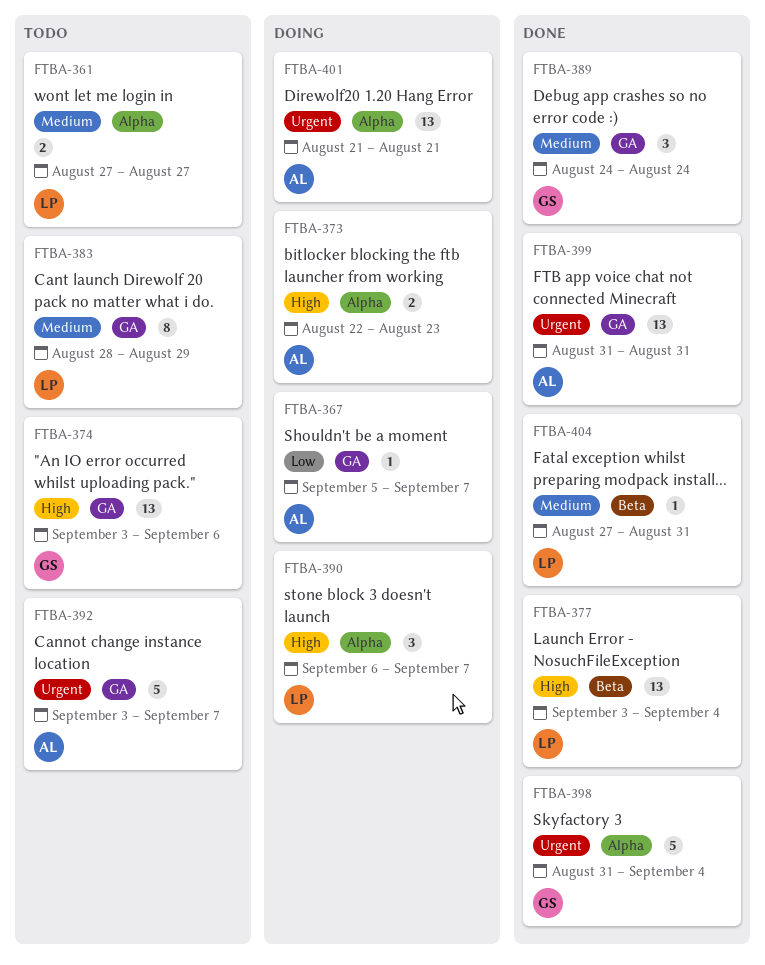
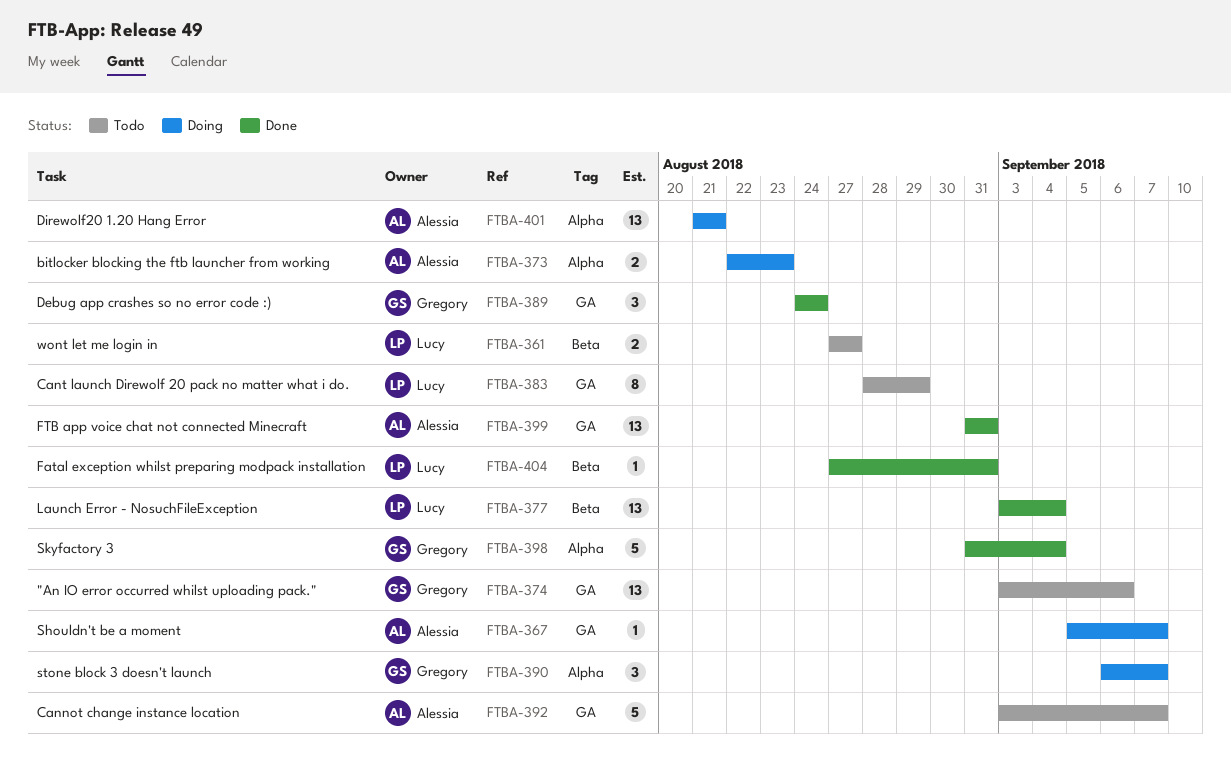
FTBA-361, label: Alpha -> Beta
FTBA-390, owner: Lucy -> Gregory

